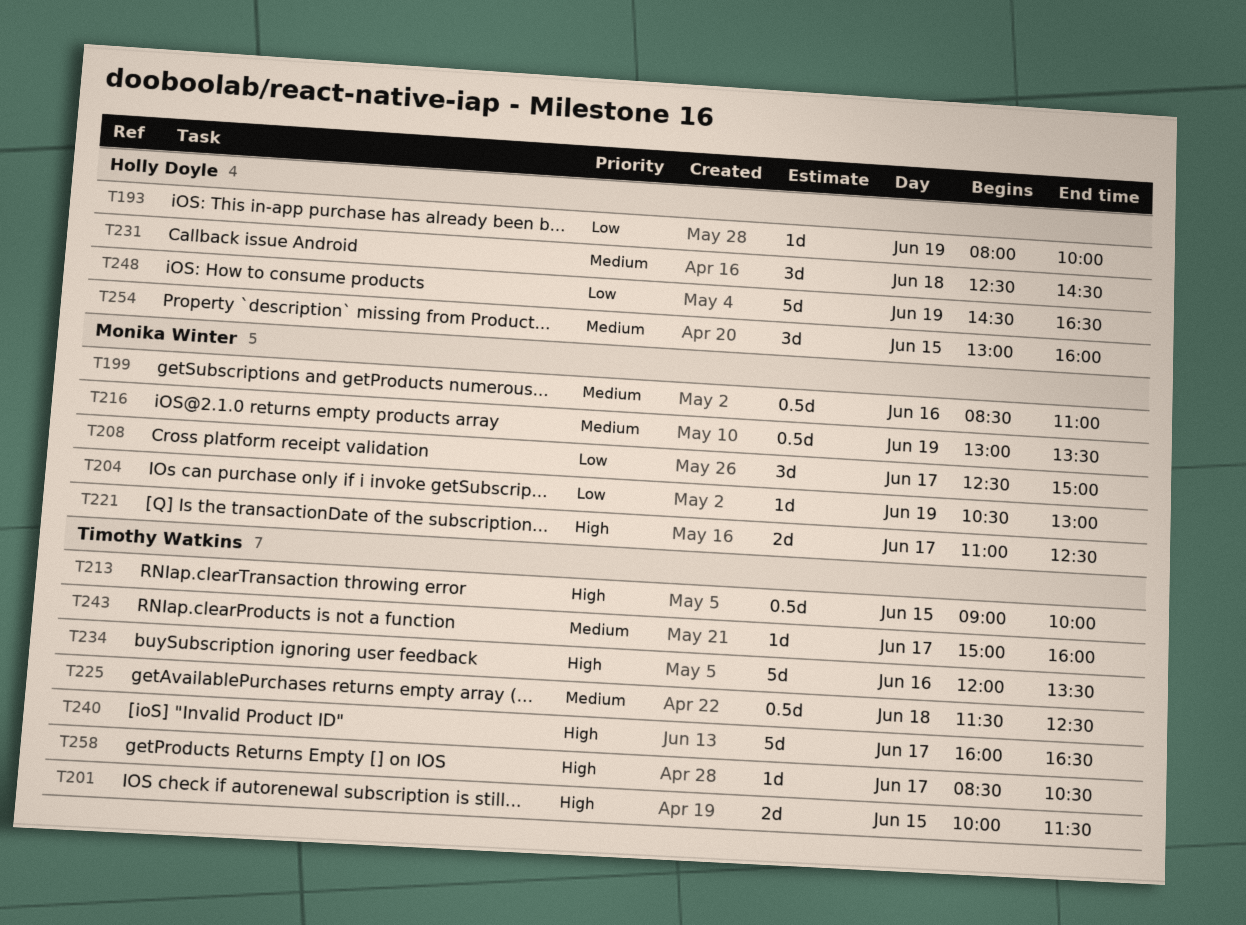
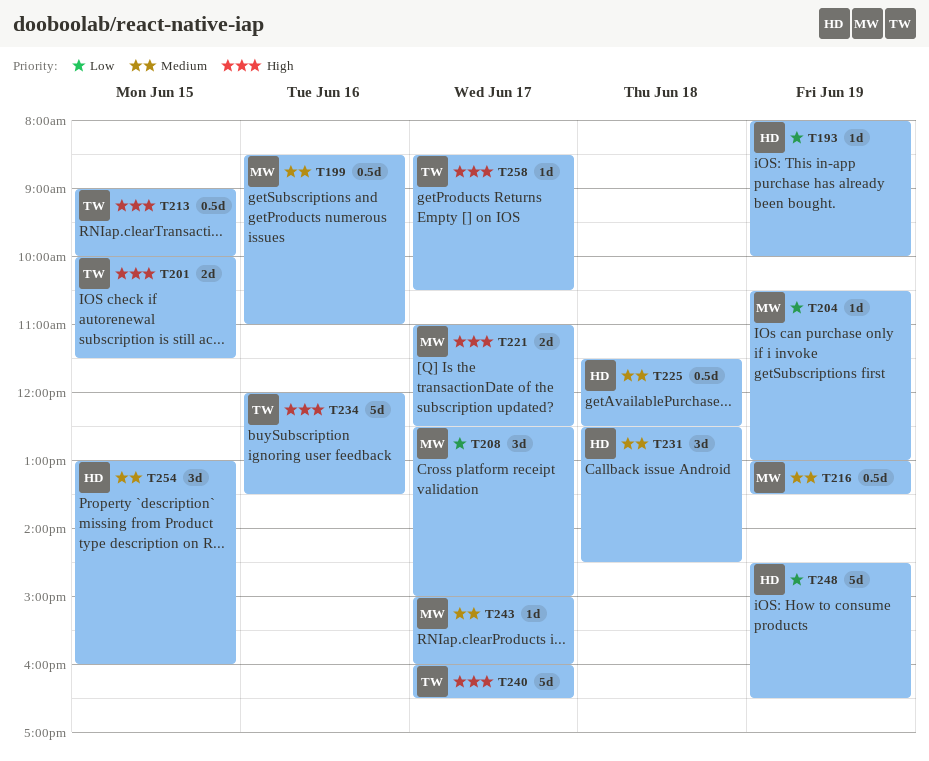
T225, owner: Timothy Watkins -> Holly Doyle
T243, owner: Timothy Watkins -> Monika Winter

